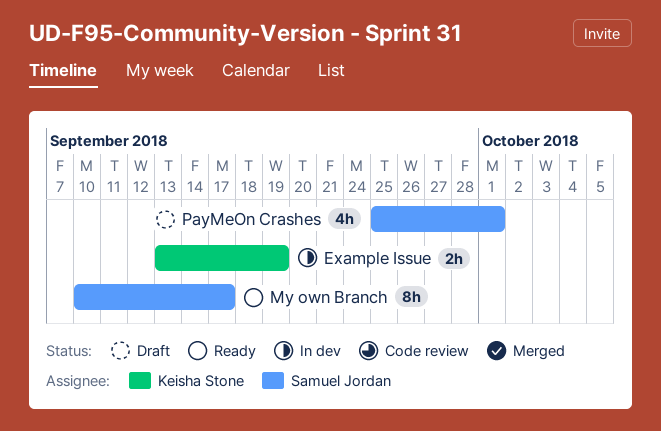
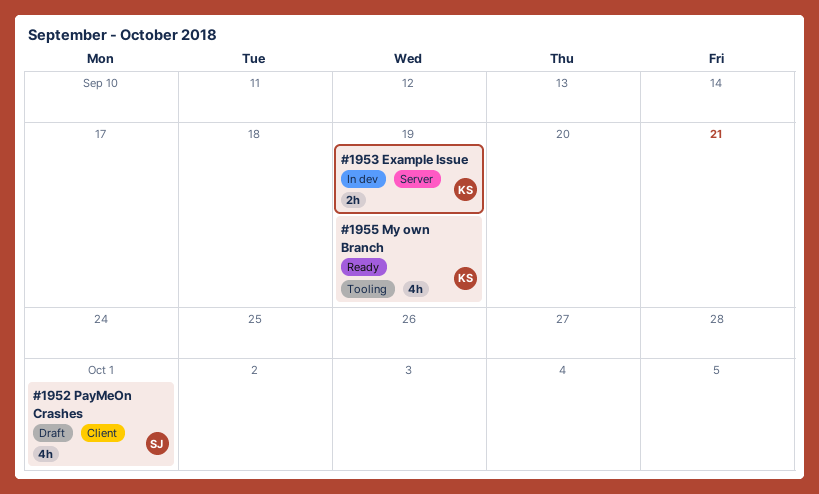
My own Branch, owner: Samuel Jordan -> Keisha Stone
My own Branch, estimate: 8h -> 4h
My own Branch, due: Sep 17 -> Sep 19

